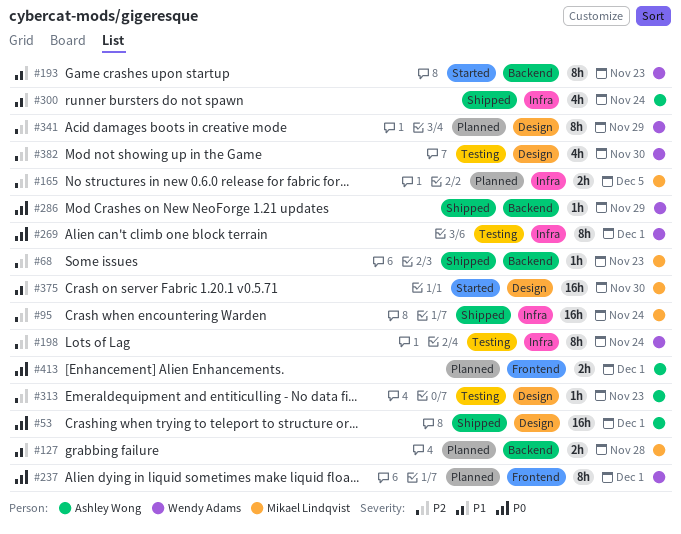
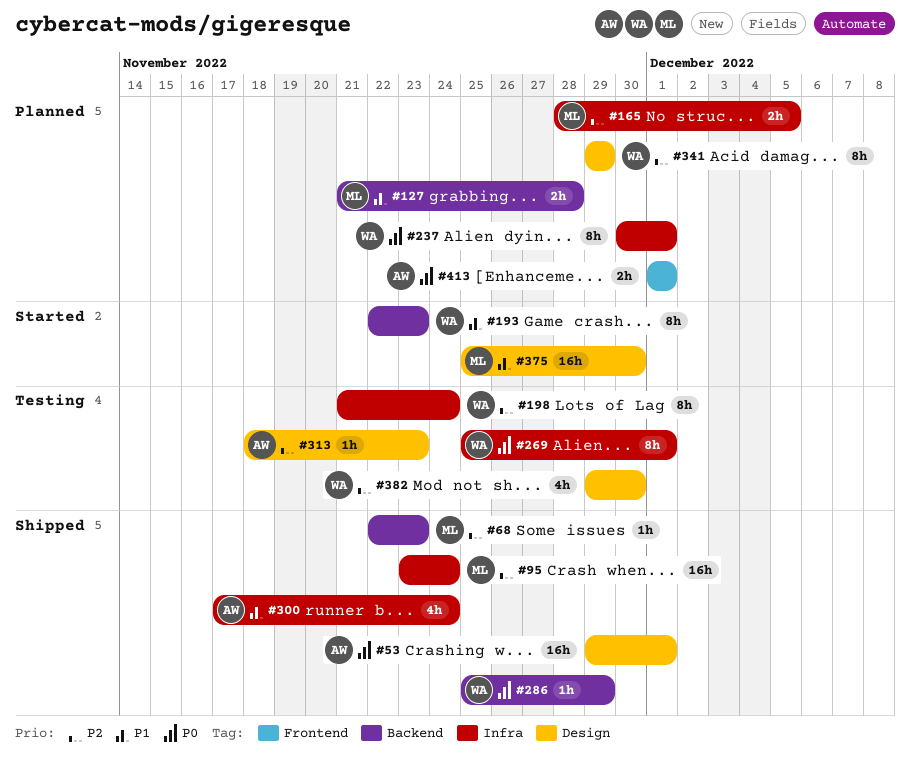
#237, label: Frontend -> Infra

